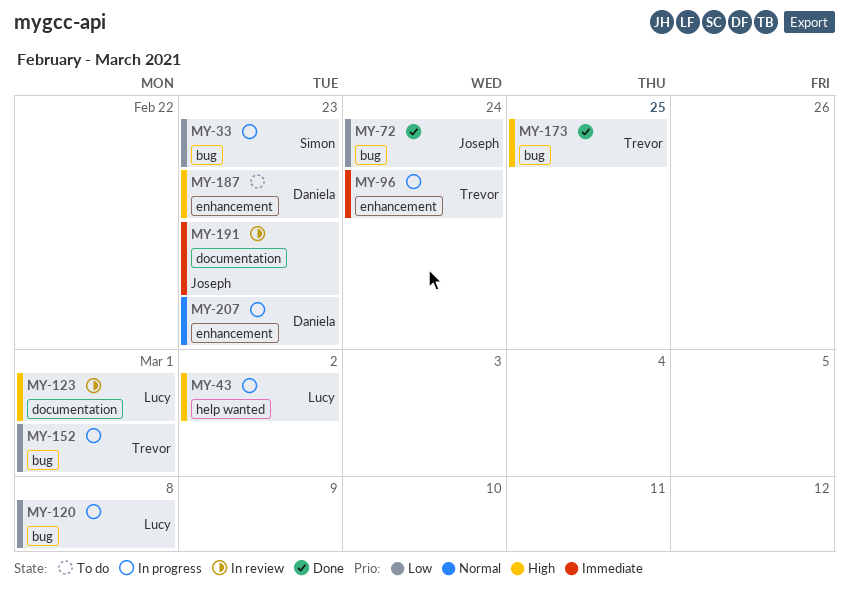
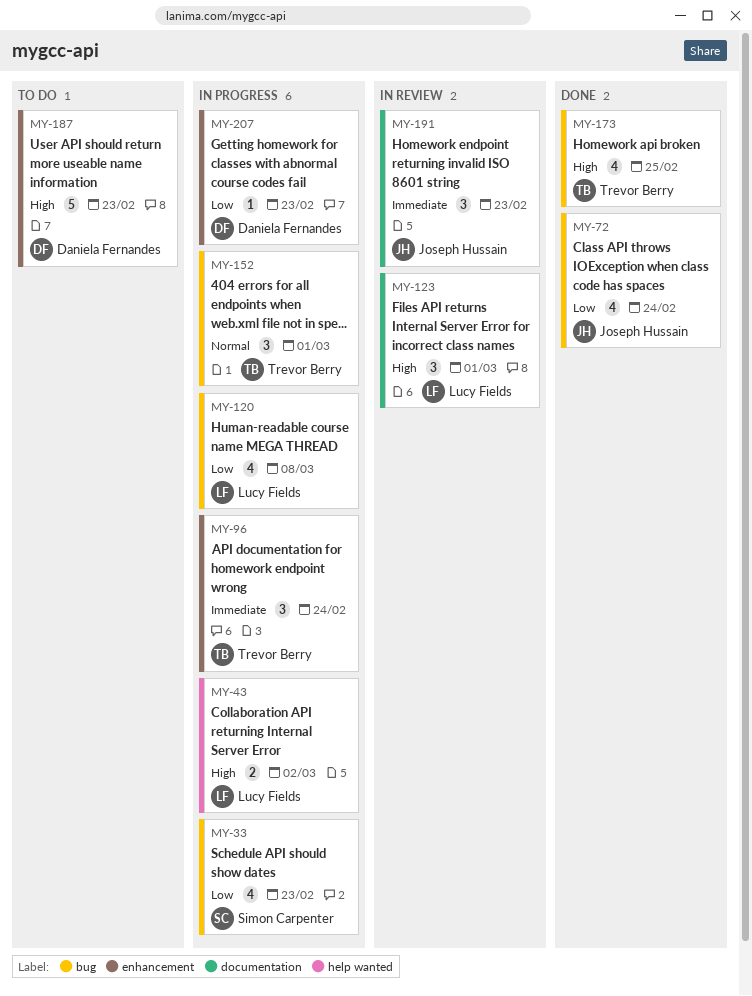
MY-152, priority: Low -> Normal
MY-207, priority: Normal -> Low

